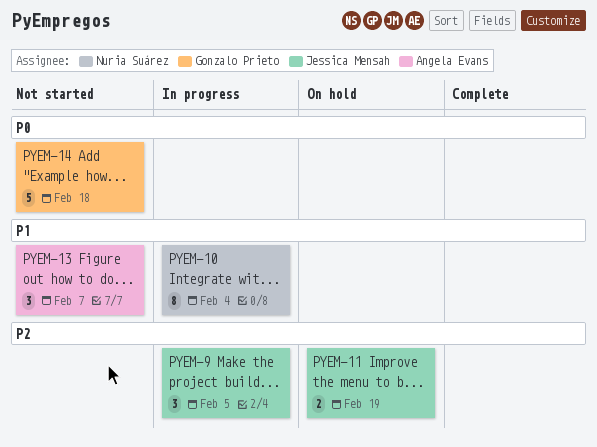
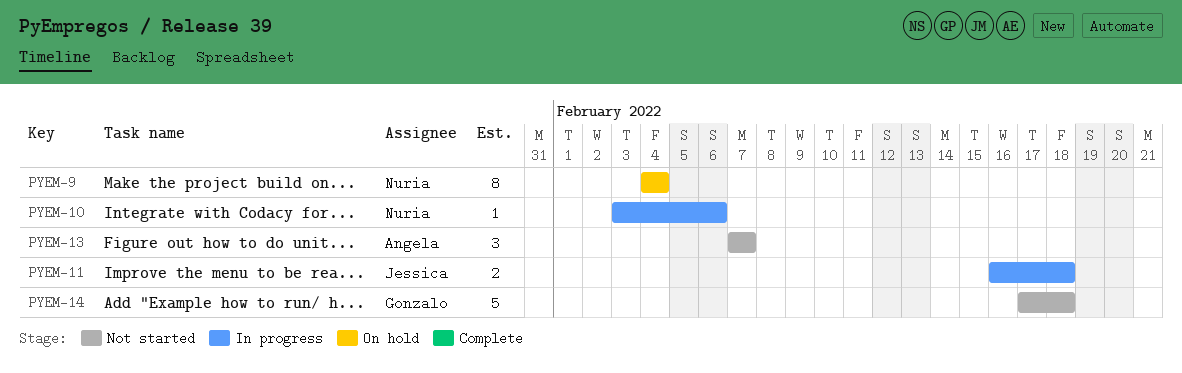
PYEM-9, status: In progress -> On hold
PYEM-9, owner: Jessica Mensah -> Nuria Suárez
PYEM-9, estimate: 3 -> 8
PYEM-9, due: Feb 5 -> Feb 4
PYEM-10, estimate: 8 -> 1
PYEM-10, due: Feb 4 -> Feb 6
PYEM-11, status: On hold -> In progress
PYEM-11, due: Feb 19 -> Feb 18

